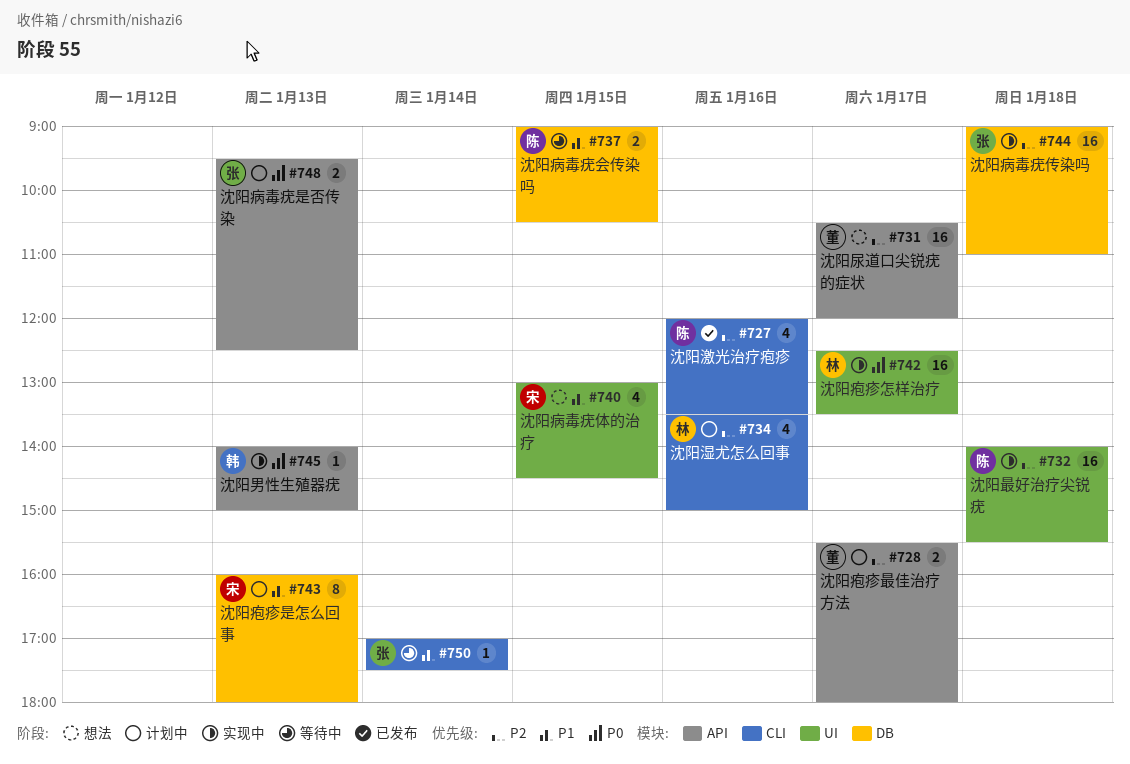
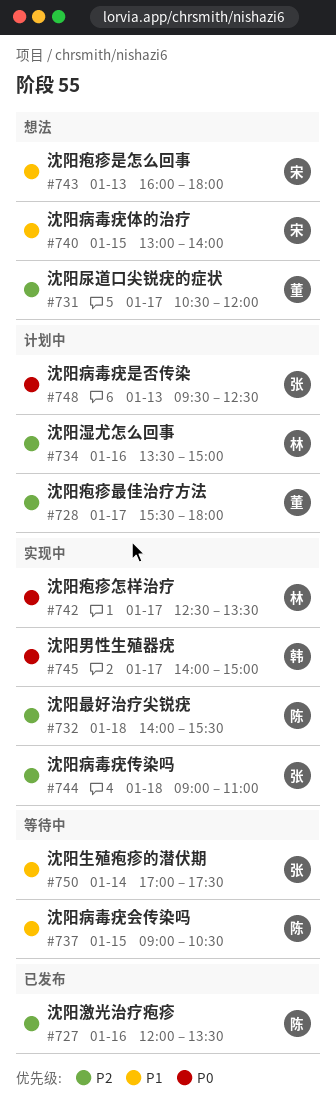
#740, ends: 14:30 -> 14:00
#743, status: 计划中 -> 想法
#745, day: Jan 13 -> Jan 17

